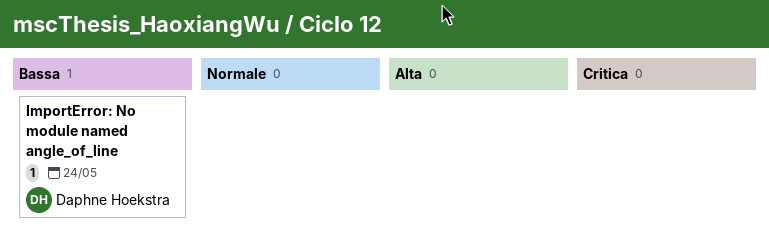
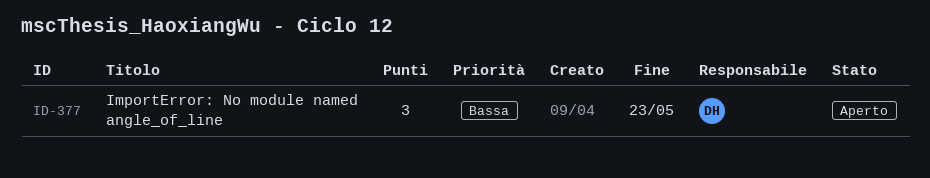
ImportError: No module named angle_of_line, estimate: 1 -> 3
ImportError: No module named angle_of_line, due: May 24 -> May 23

